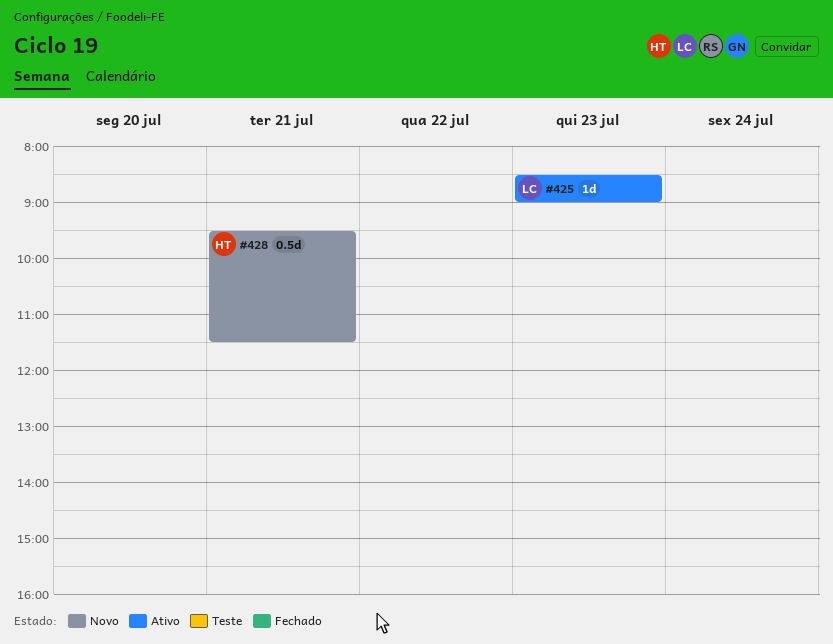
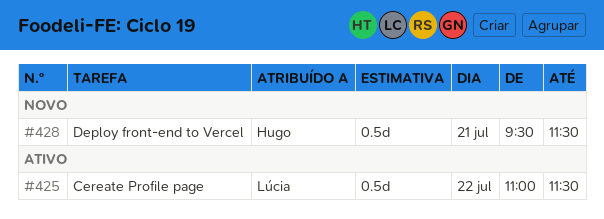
#425, estimate: 1d -> 0.5d
#425, day: Jul 23 -> Jul 22
#425, begins: 08:30 -> 11:00
#425, ends: 09:00 -> 11:30

